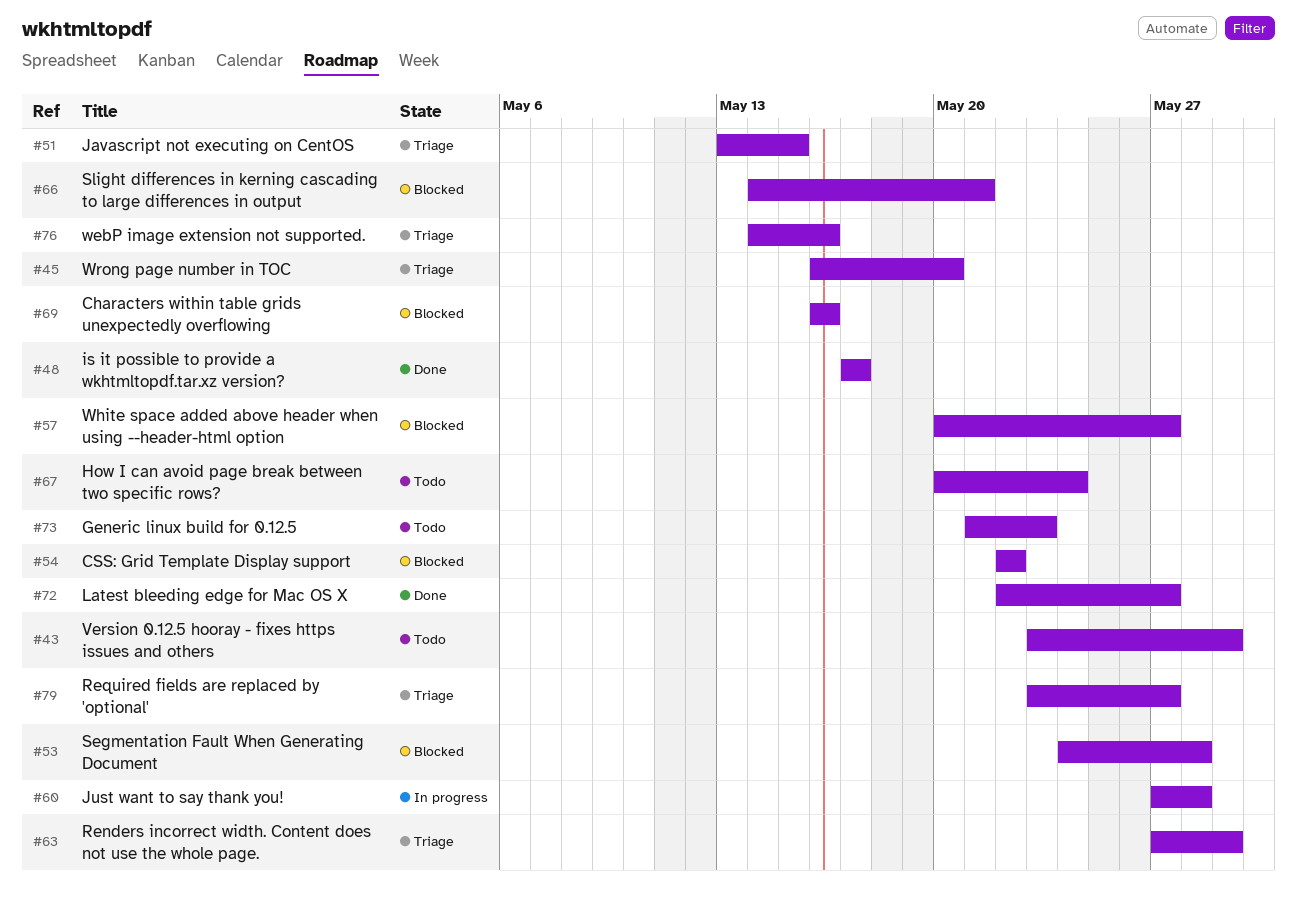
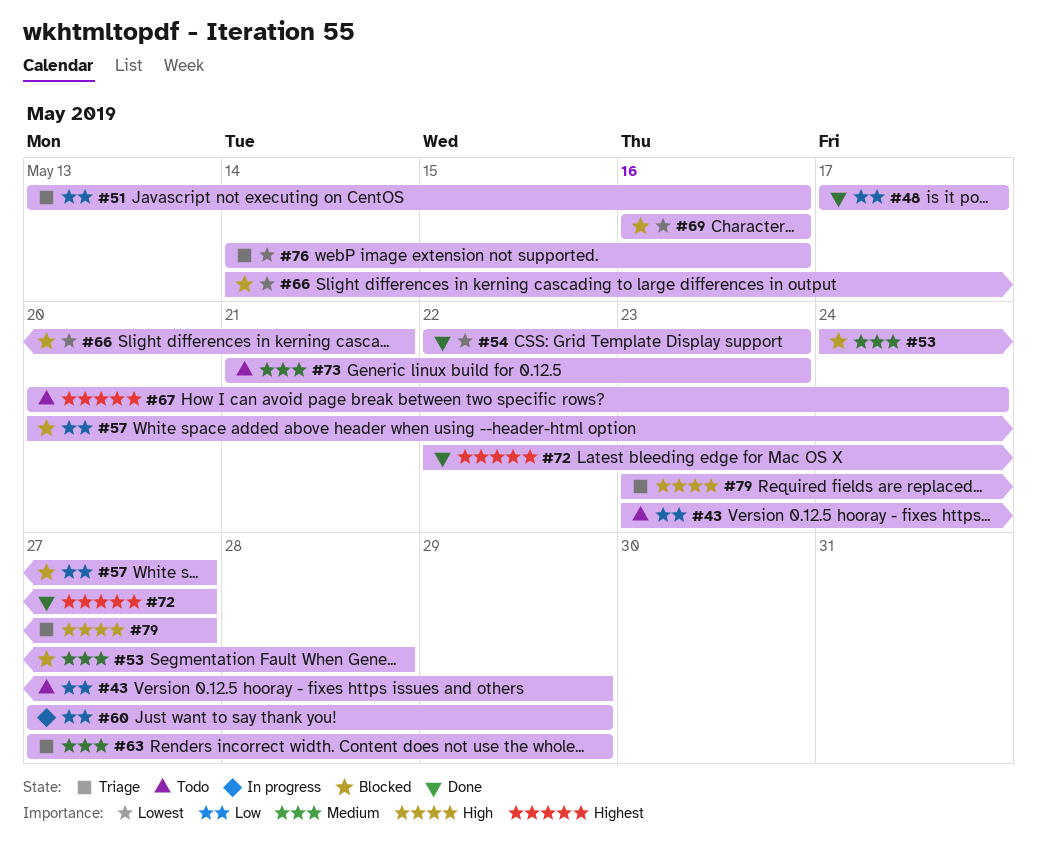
#45: present -> none
#51, due: May 15 -> May 16
#54, status: Blocked -> Done
#54, due: May 22 -> May 23
#60, due: May 28 -> May 29

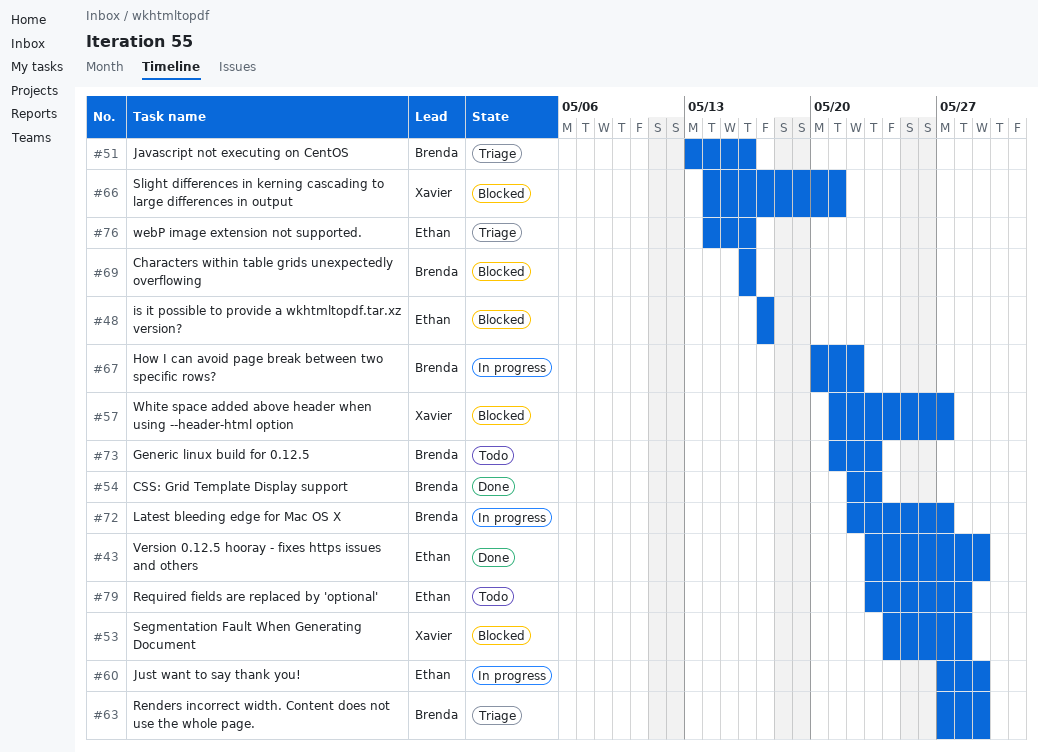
#43, status: Todo -> Done
#48, status: Done -> Blocked
#57, start: May 20 -> May 21
#67, status: Todo -> In progress
#67, due: May 24 -> May 22
#72, status: Done -> In progress
#79, status: Triage -> Todo
#79, due: May 27 -> May 28

